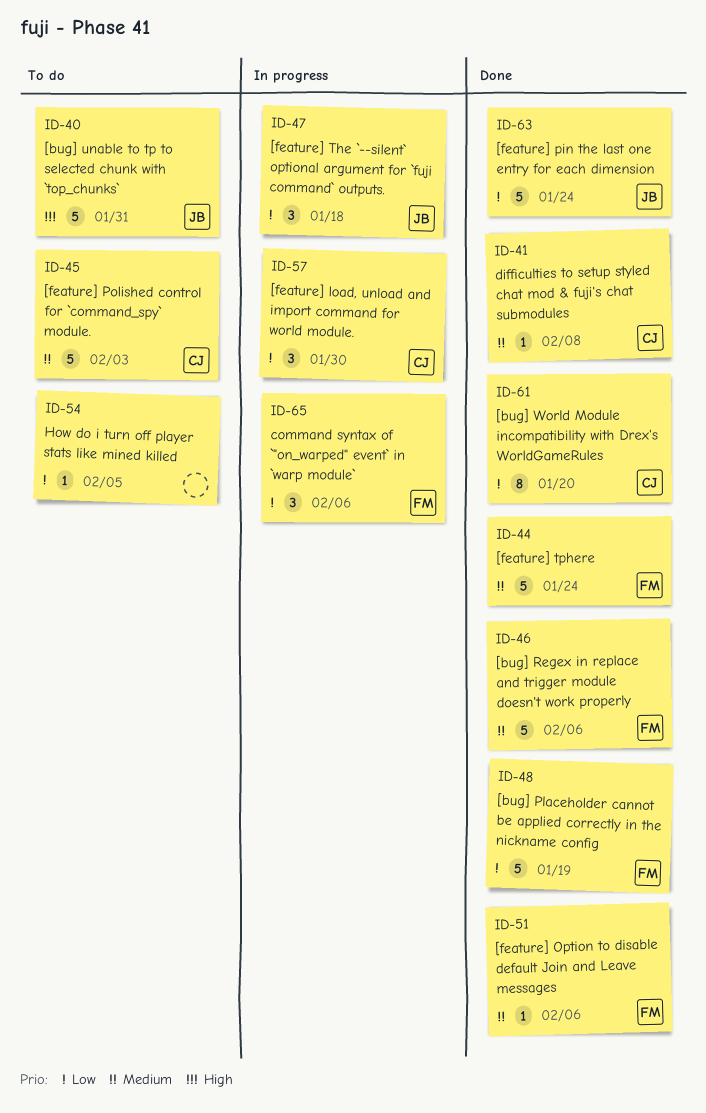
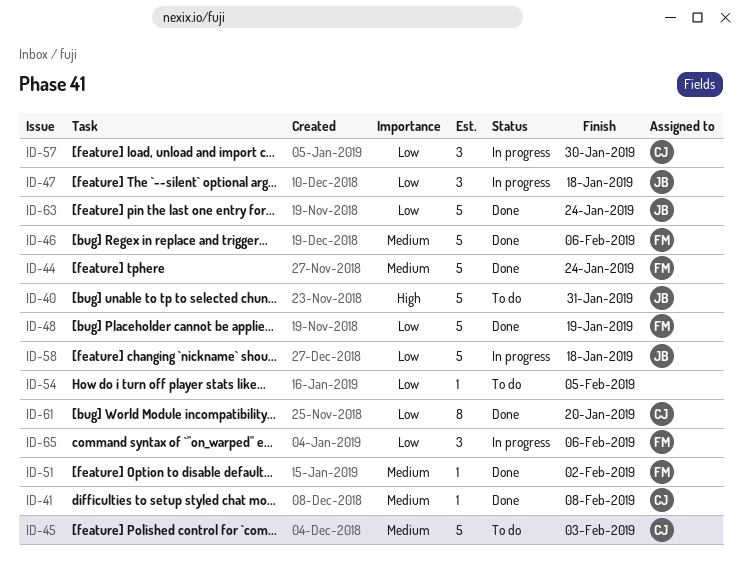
ID-51, due: Feb 6 -> Feb 2
ID-58: none -> present

